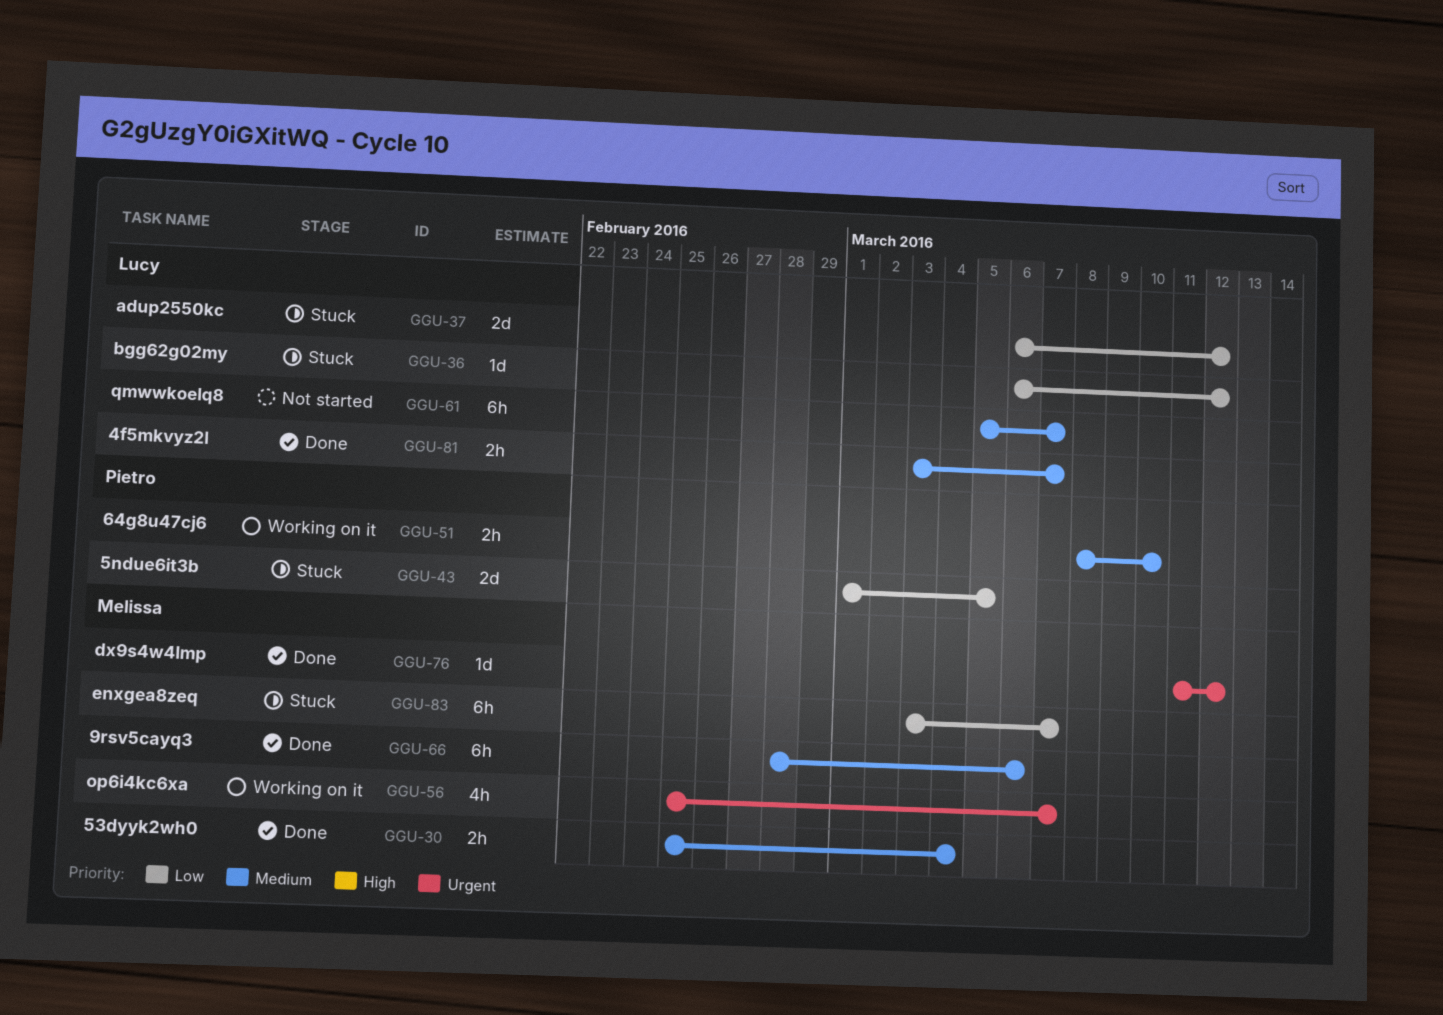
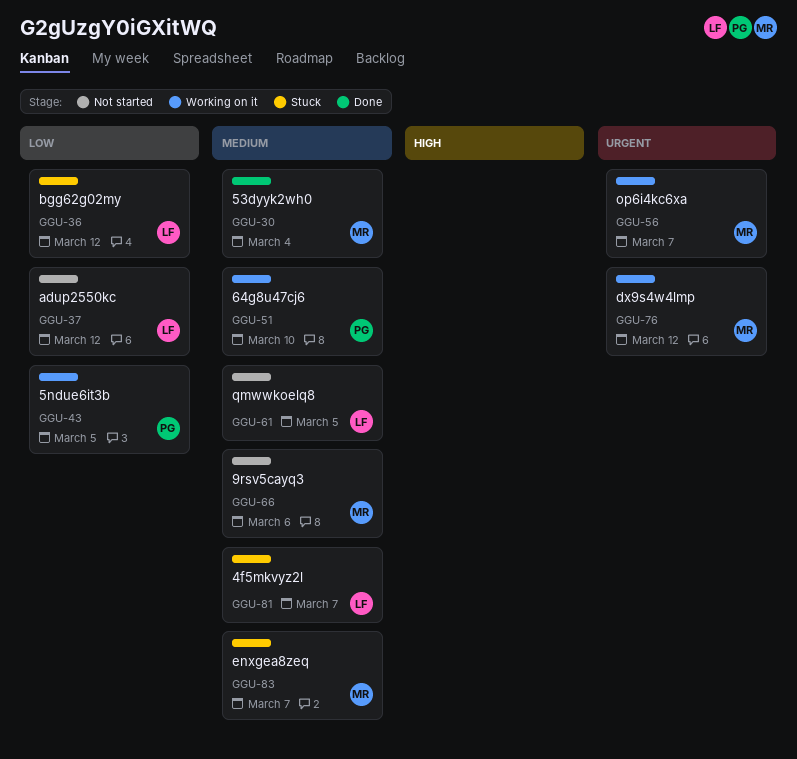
GGU-37, status: Stuck -> Not started
GGU-43, status: Stuck -> Working on it
GGU-61, due: Mar 7 -> Mar 5
GGU-66, status: Done -> Not started
GGU-76, status: Done -> Working on it
GGU-81, status: Done -> Stuck
GGU-83, priority: Low -> Medium

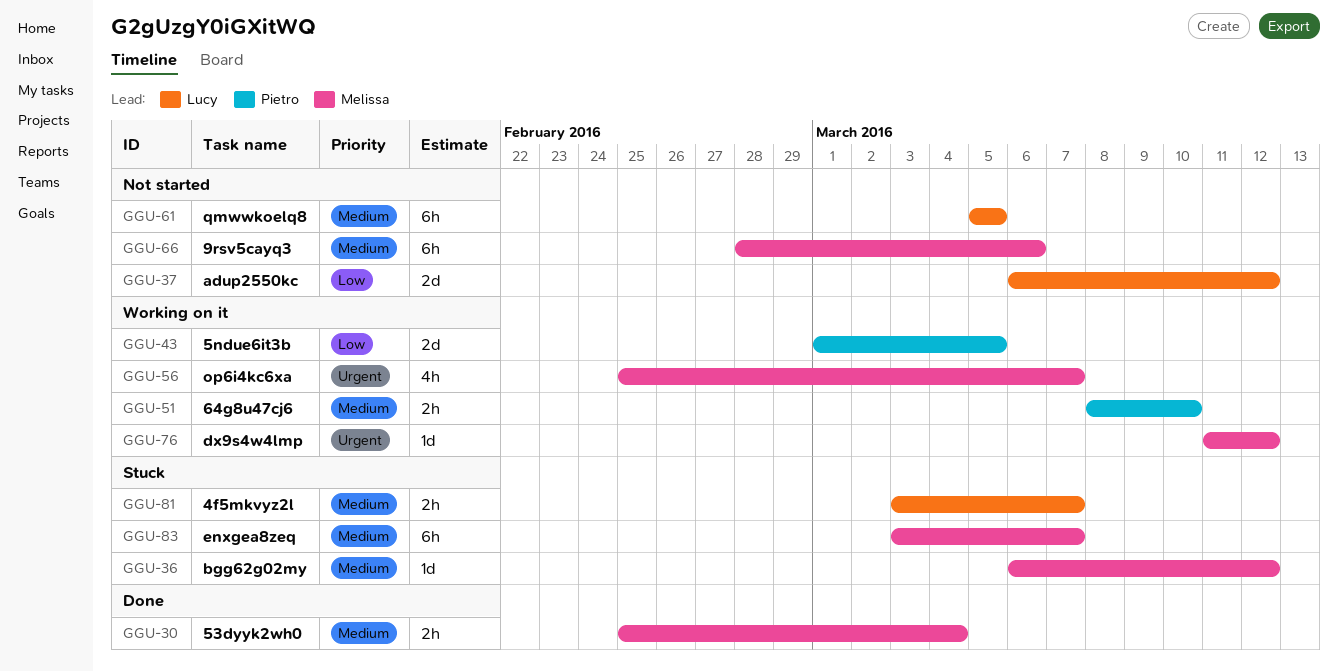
GGU-36, owner: Lucy -> Melissa
GGU-36, priority: Low -> Medium

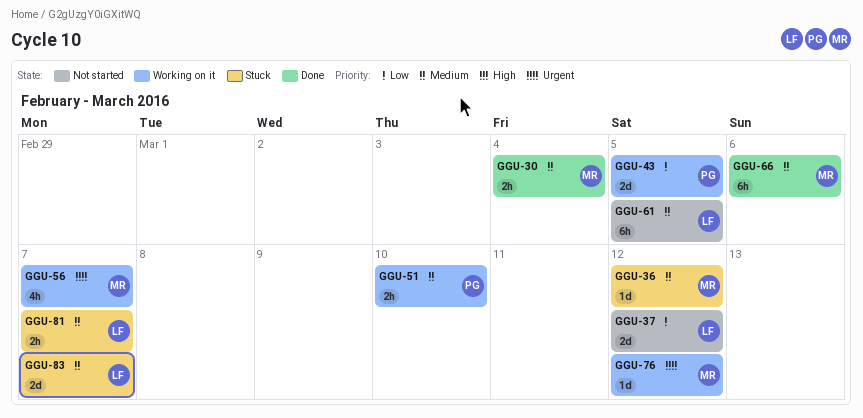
GGU-66, status: Not started -> Done
GGU-83, owner: Melissa -> Lucy
GGU-83, estimate: 6h -> 2d

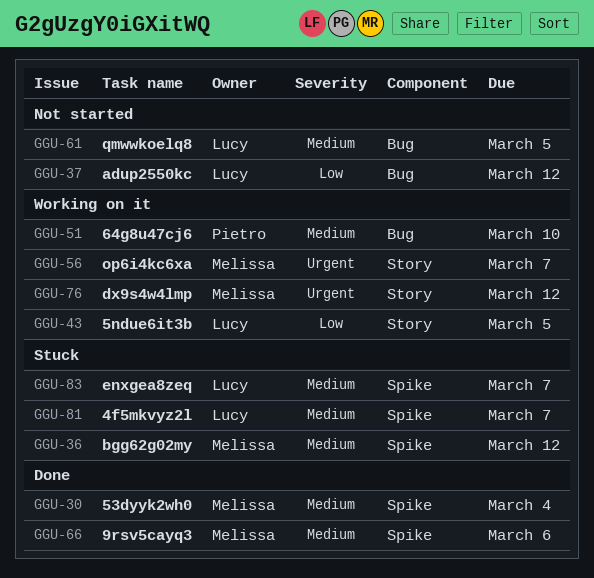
GGU-43, owner: Pietro -> Lucy

